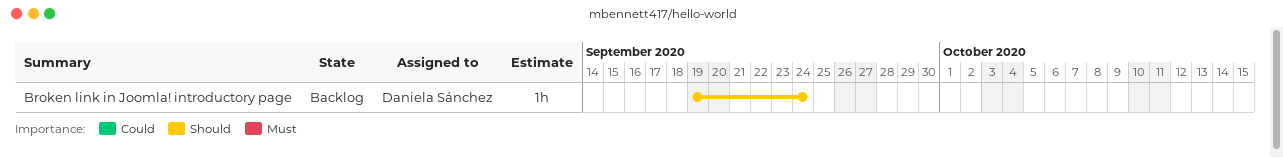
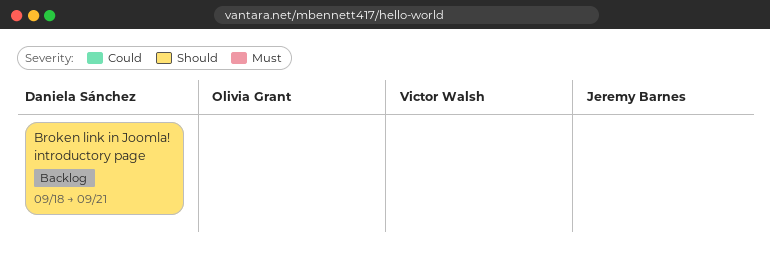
Broken link in Joomla! introductory page, start: Sep 19 -> Sep 18
Broken link in Joomla! introductory page, due: Sep 24 -> Sep 21

